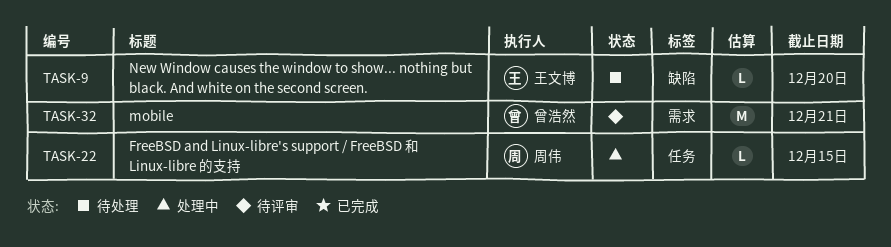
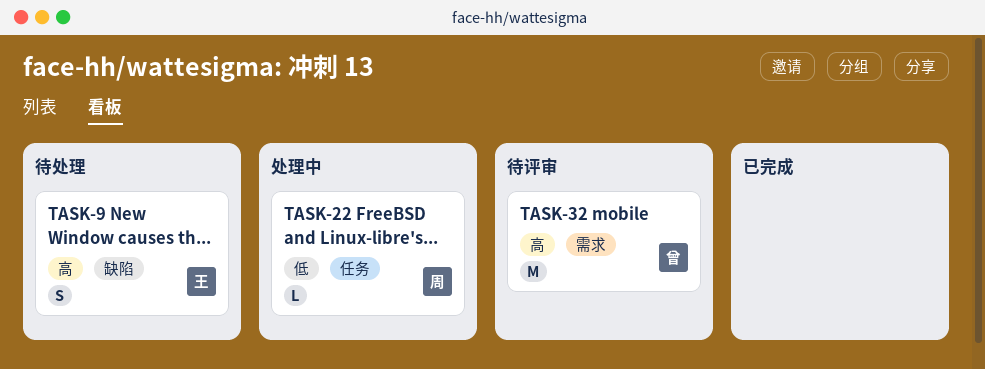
TASK-9, estimate: L -> S

